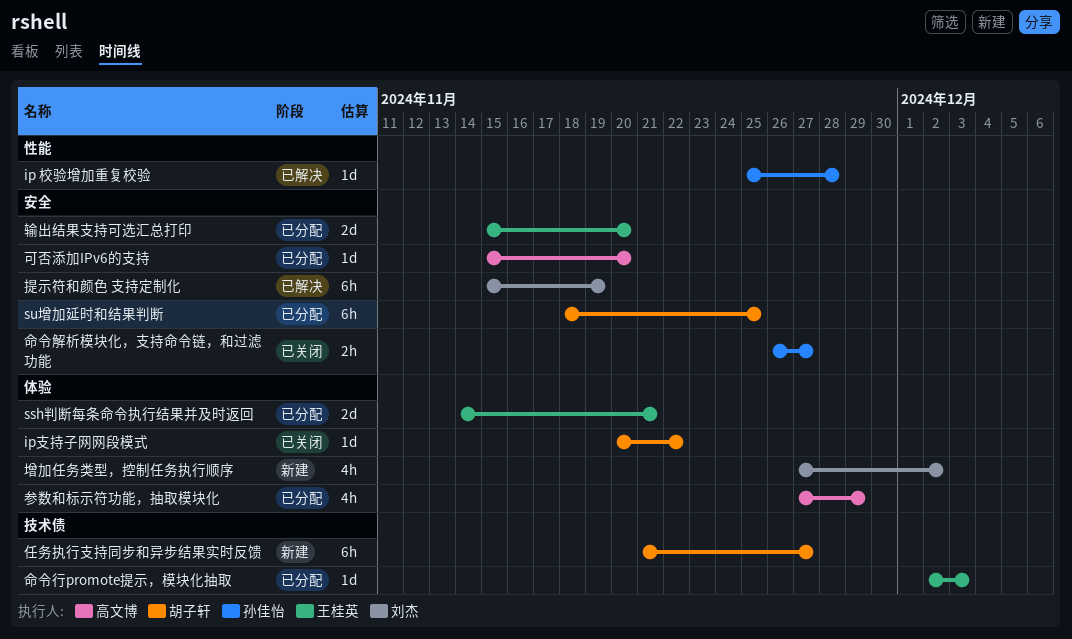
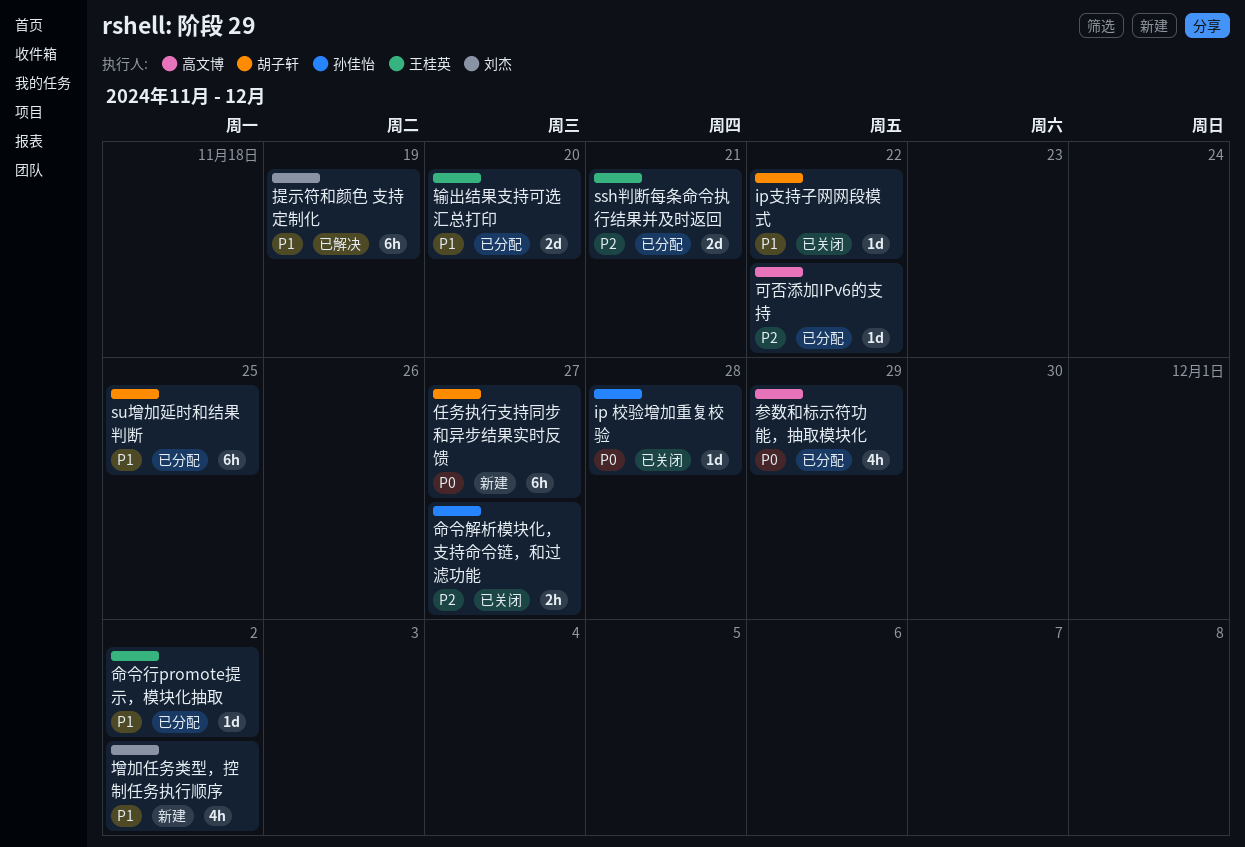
ip 校验增加重复校验, status: 已解决 -> 已关闭
可否添加IPv6的支持, due: Nov 20 -> Nov 22
命令行promote提示，模块化抽取, due: Dec 3 -> Dec 2

